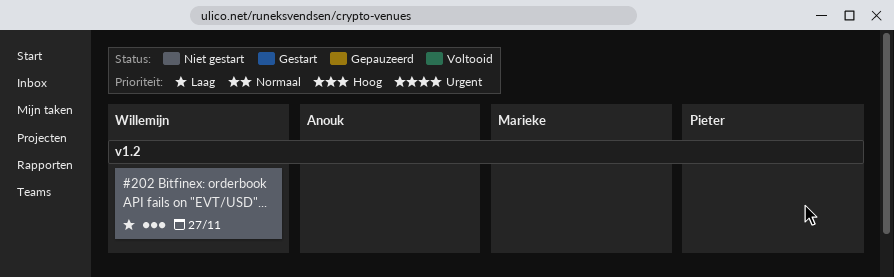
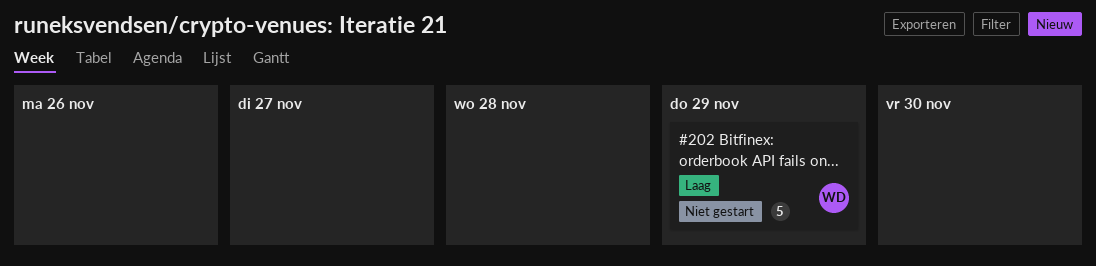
#202, estimate: 3 -> 5
#202, due: Nov 27 -> Nov 29

